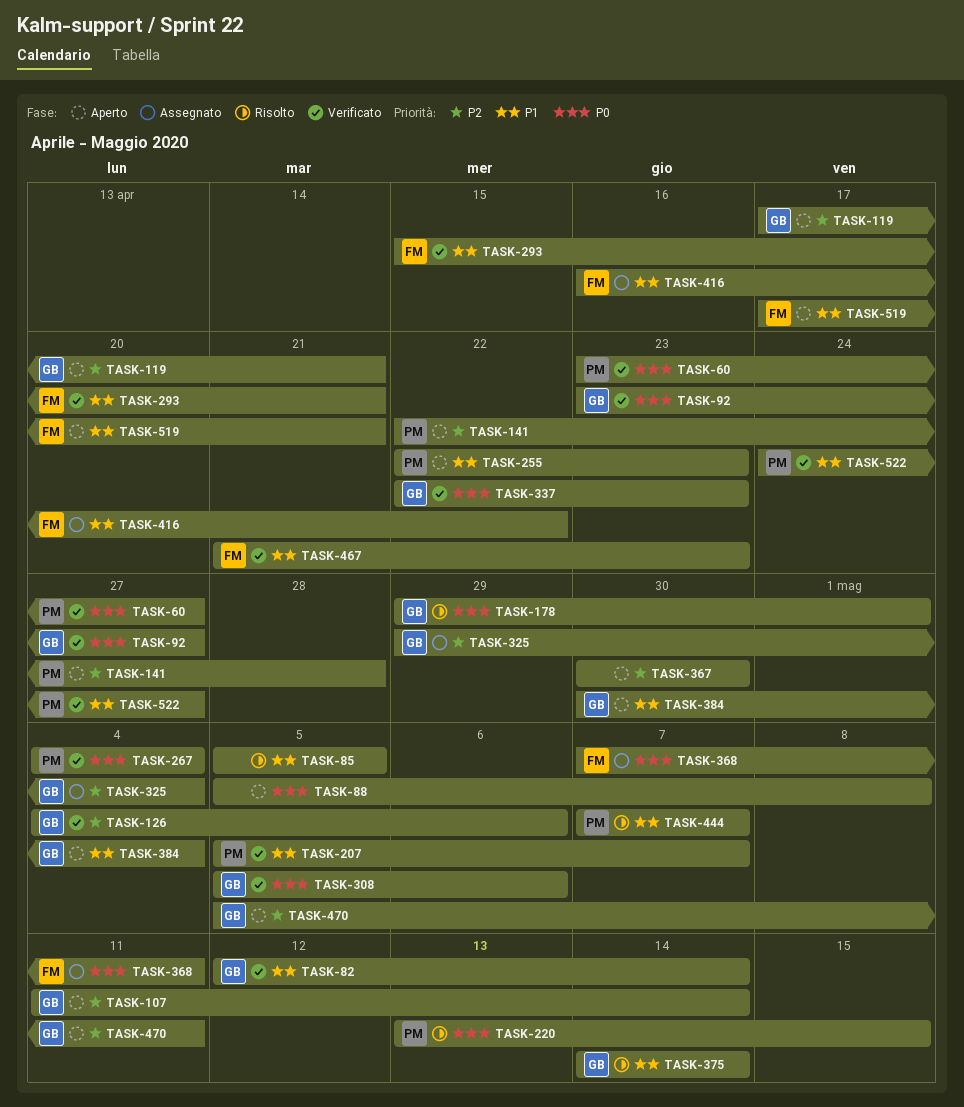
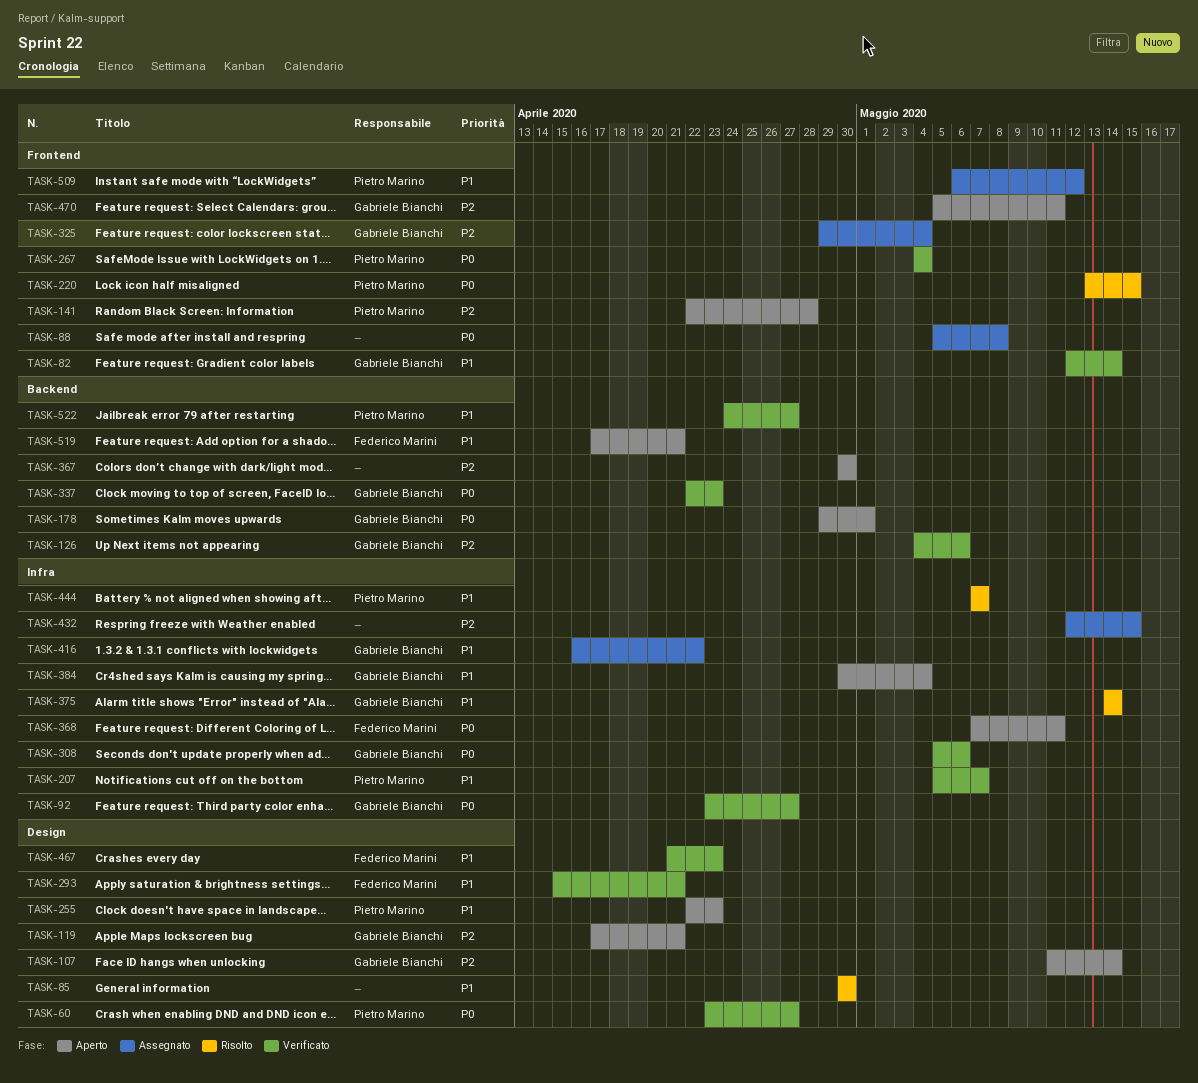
TASK-85, start: May 5 -> Apr 30
TASK-85, due: May 5 -> Apr 30
TASK-88, status: Aperto -> Assegnato
TASK-178, status: Risolto -> Aperto
TASK-368, status: Assegnato -> Aperto
TASK-416, owner: Federico Marini -> Gabriele Bianchi
TASK-432: none -> present
TASK-509: none -> present

